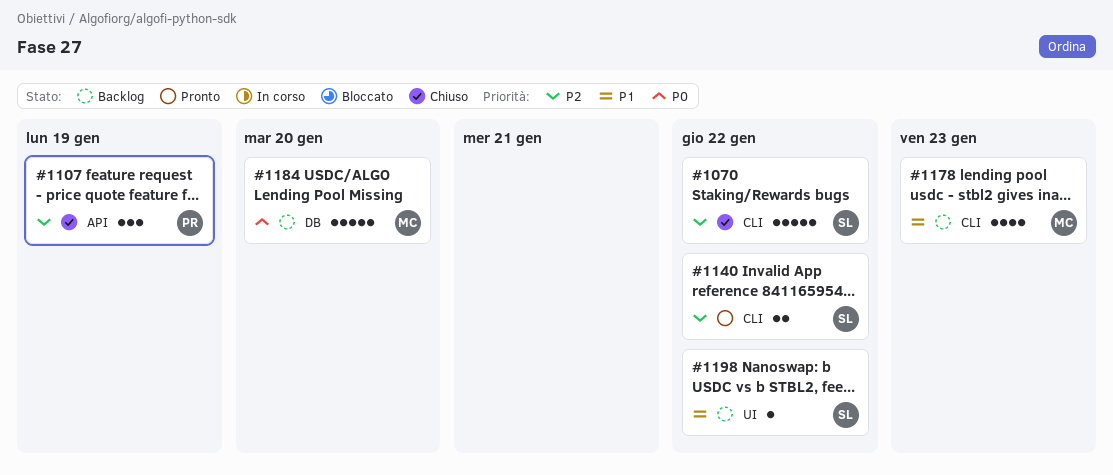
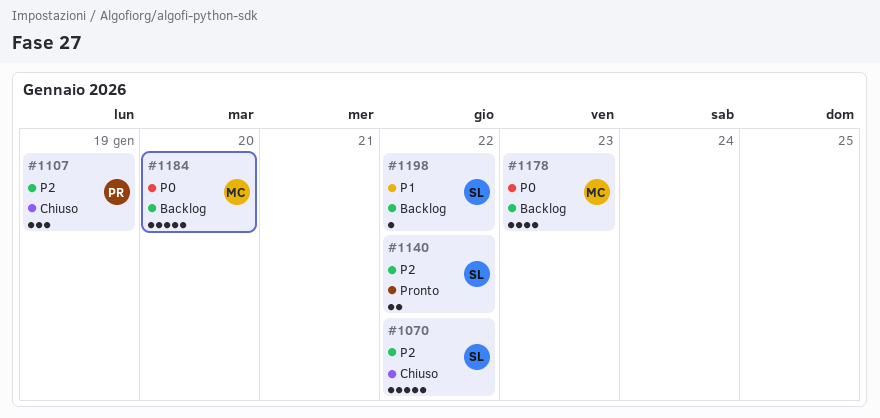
#1178, priority: P1 -> P0

